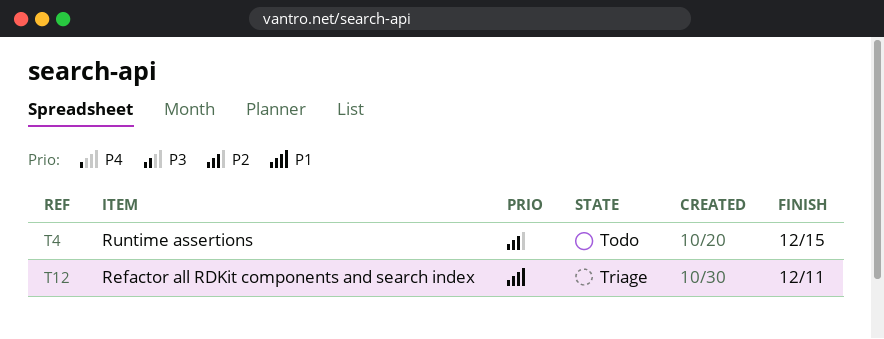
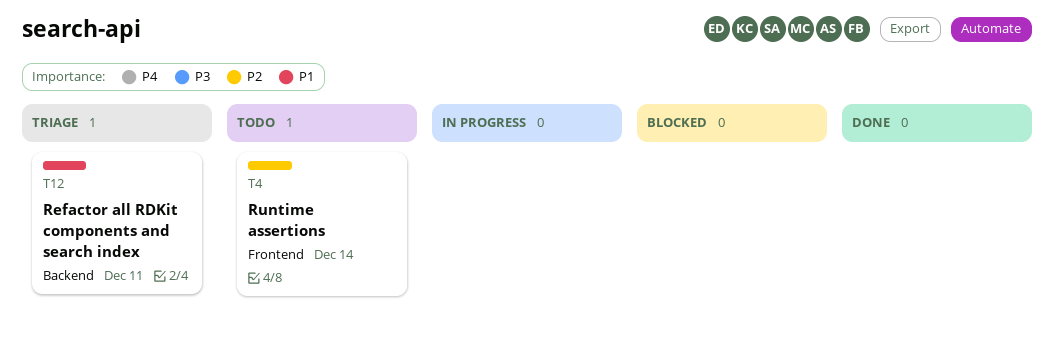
T4, due: Dec 15 -> Dec 14

